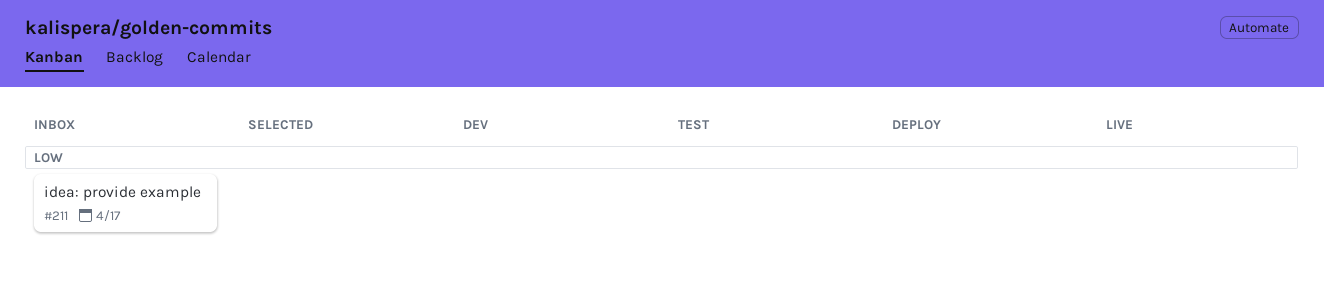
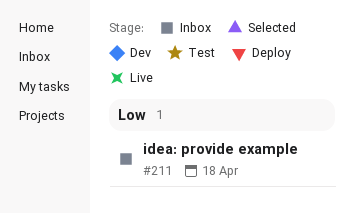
#211, due: Apr 17 -> Apr 18

